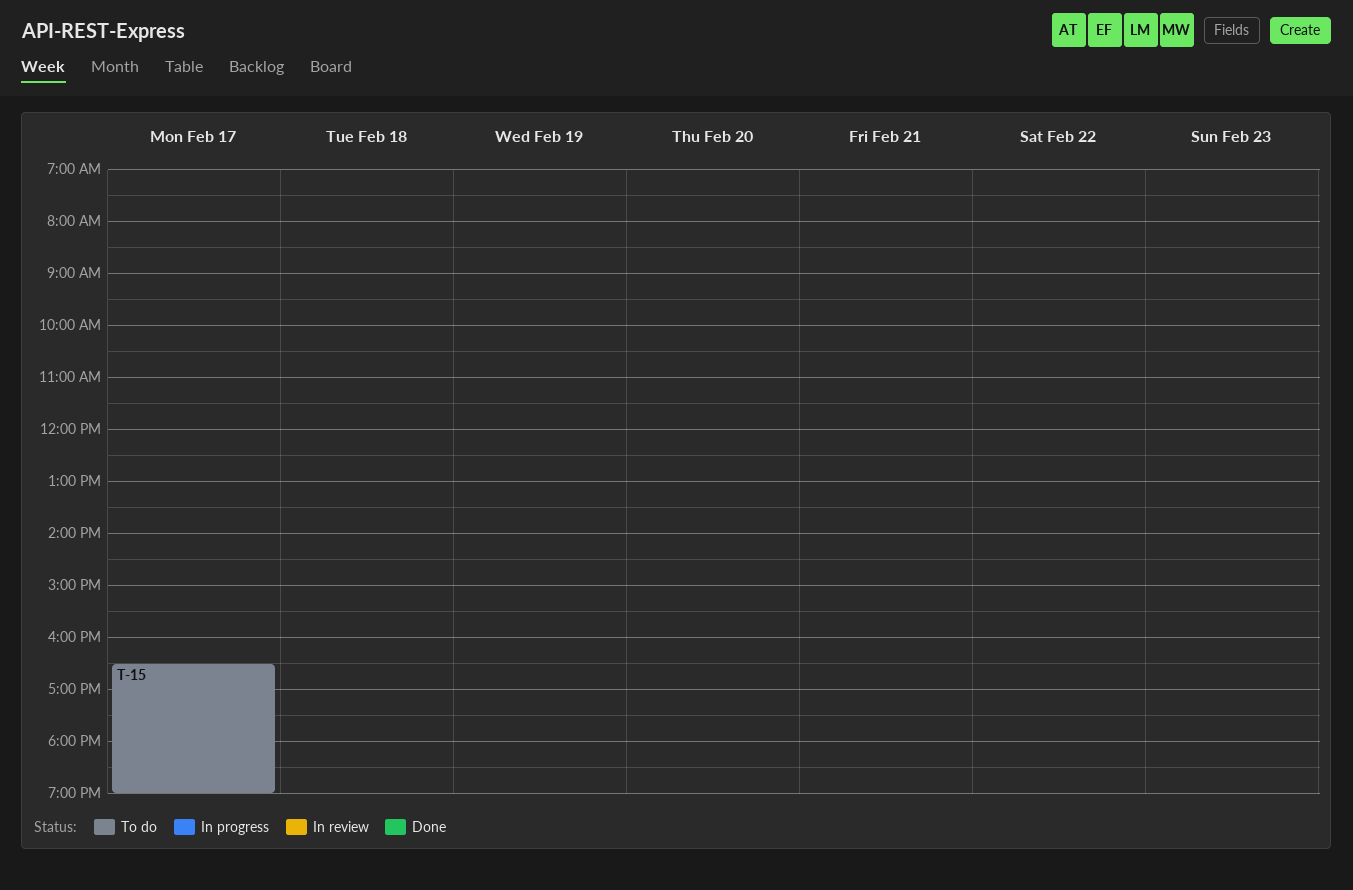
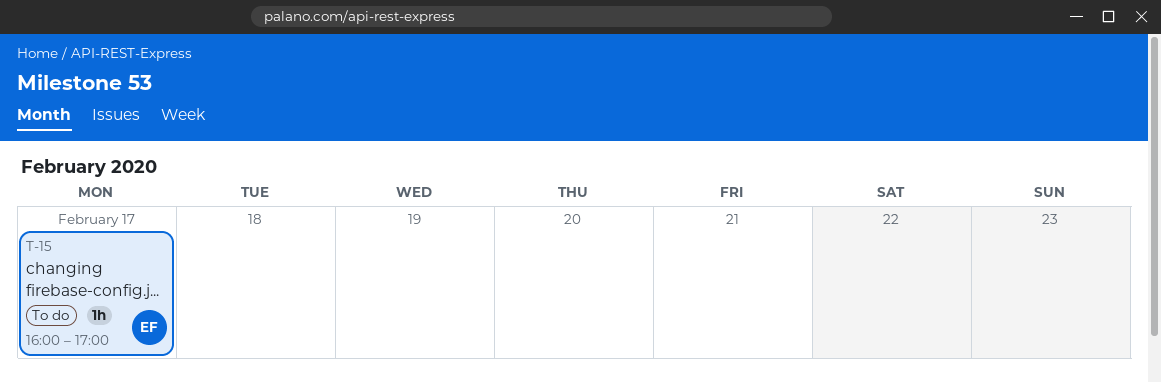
T-15, begins: 16:30 -> 16:00
T-15, ends: 19:00 -> 17:00

